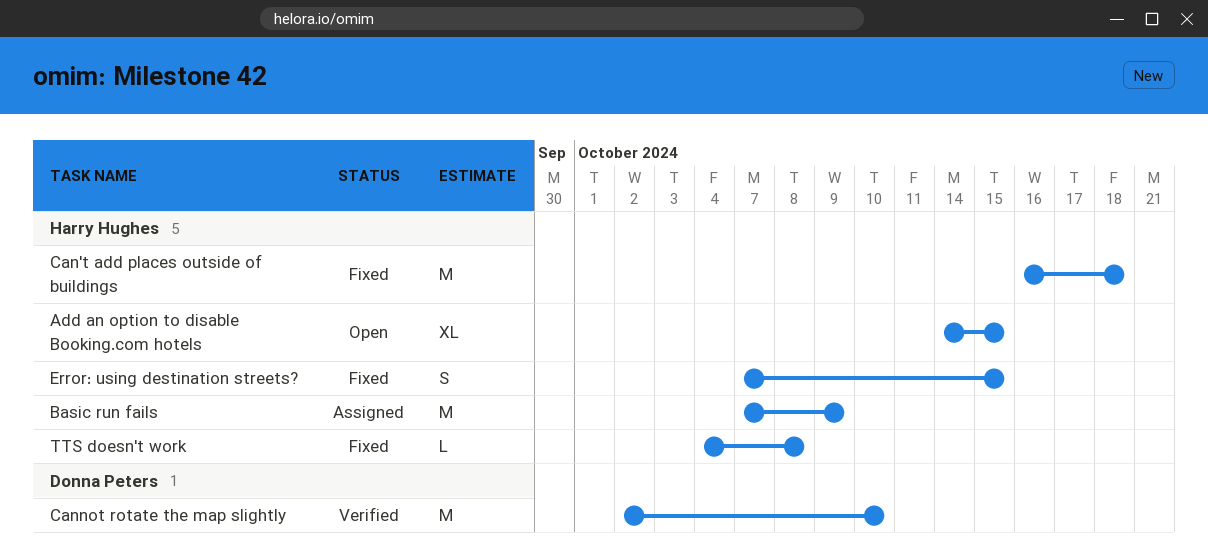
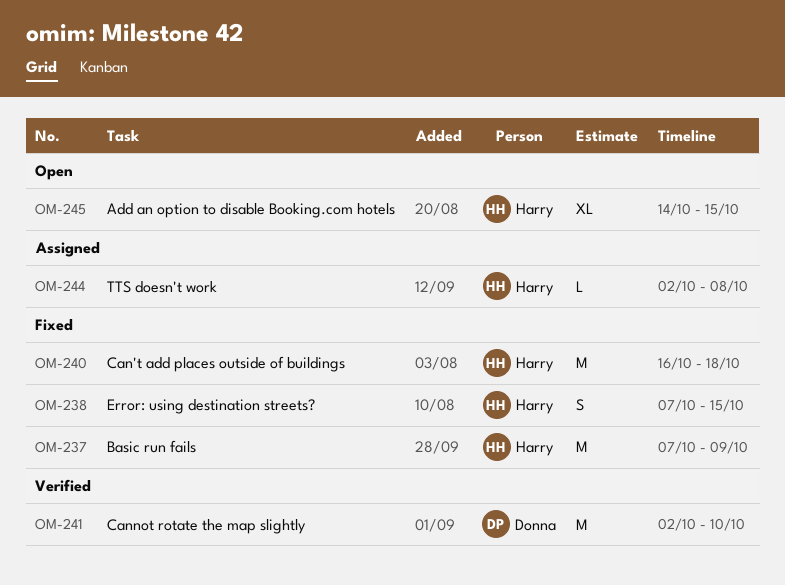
Basic run fails, status: Assigned -> Fixed
TTS doesn't work, status: Fixed -> Assigned
TTS doesn't work, start: Oct 4 -> Oct 2

